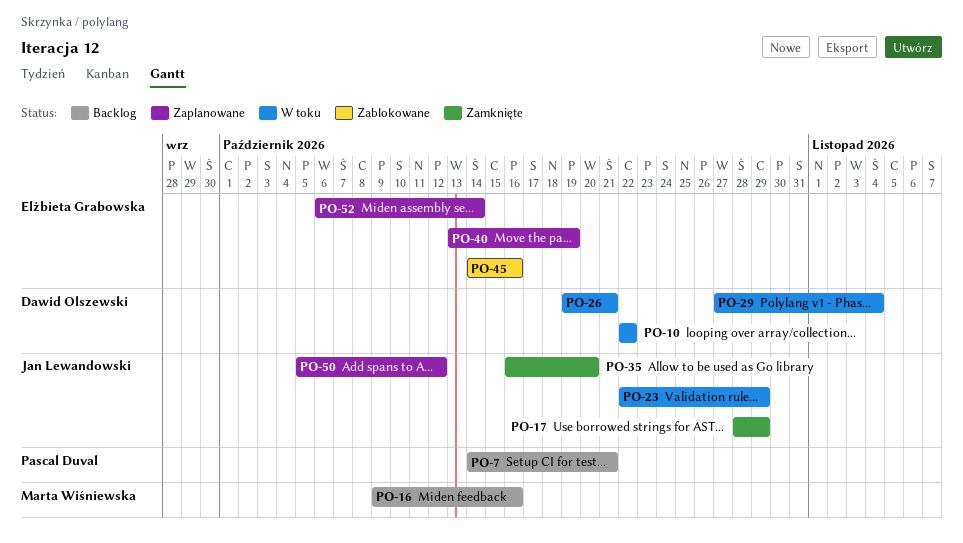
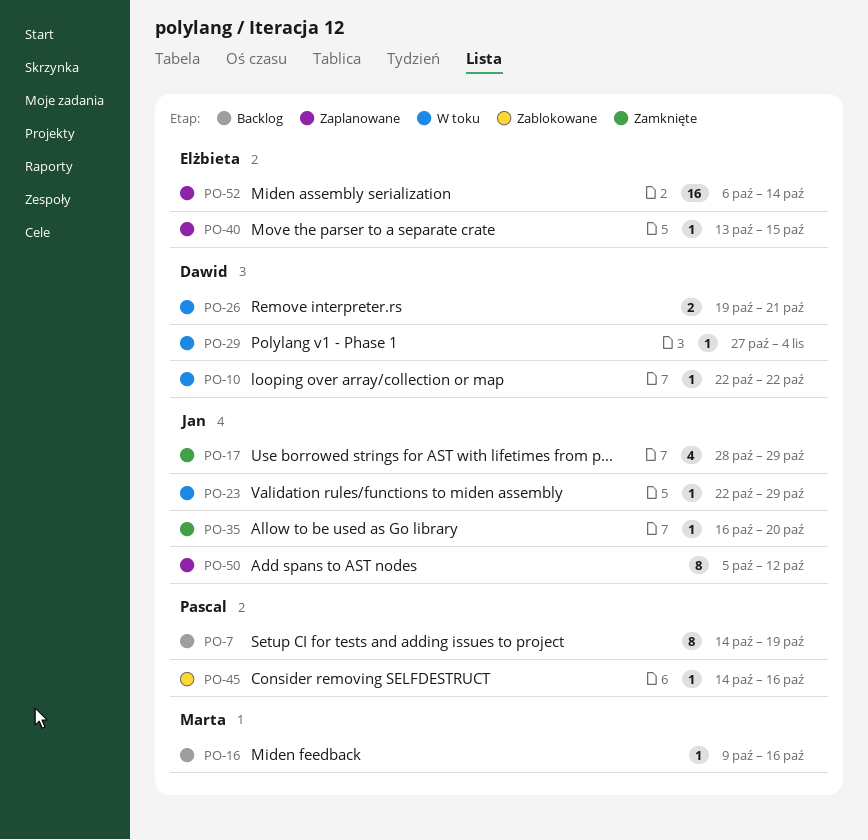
PO-7, due: Oct 21 -> Oct 19
PO-40, due: Oct 19 -> Oct 15
PO-45, owner: Elżbieta Grabowska -> Pascal Duval

